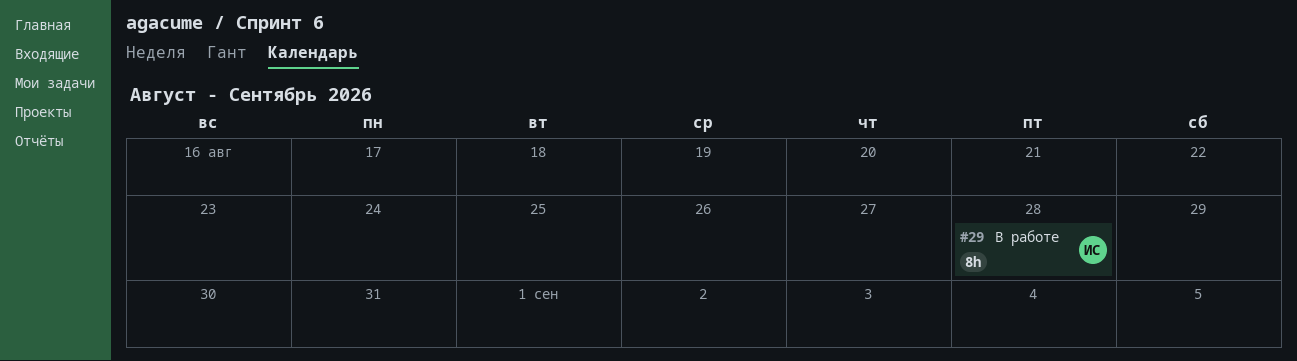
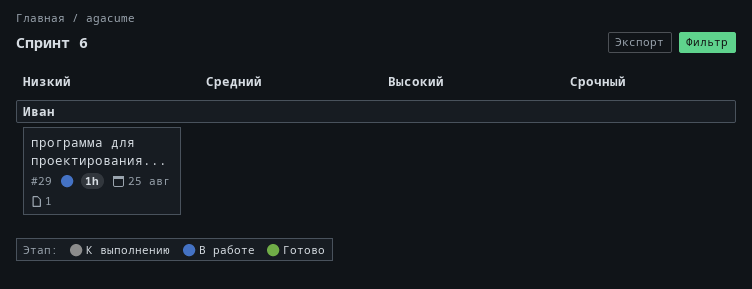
#29, estimate: 8h -> 1h
#29, due: Aug 28 -> Aug 25

